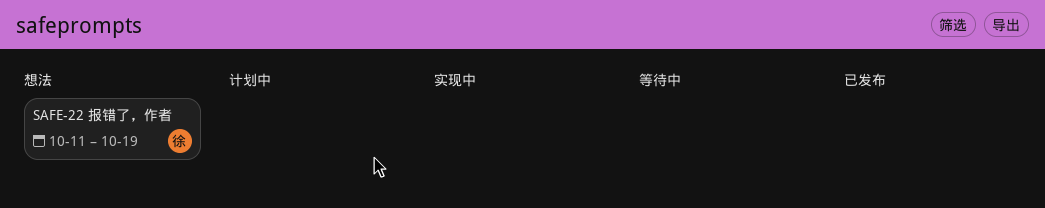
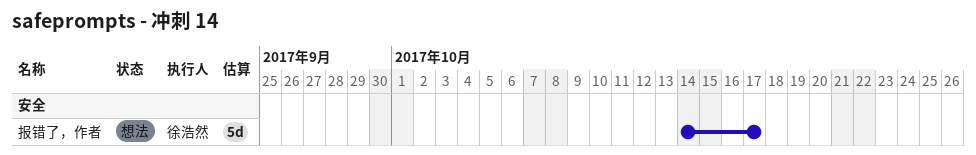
报错了，作者, start: Oct 11 -> Oct 14
报错了，作者, due: Oct 19 -> Oct 17

